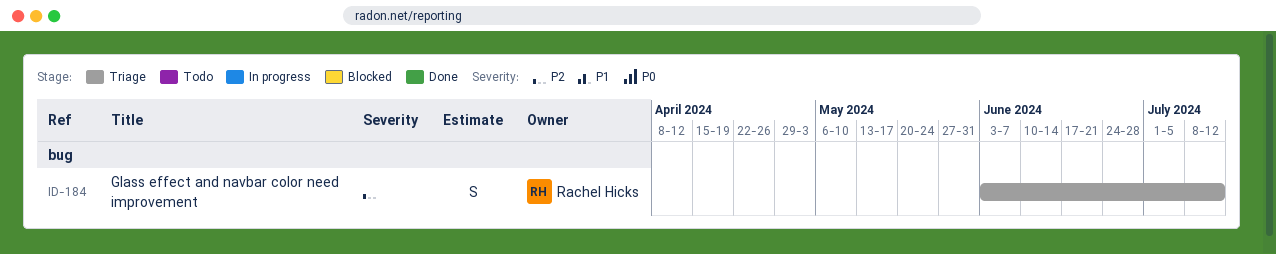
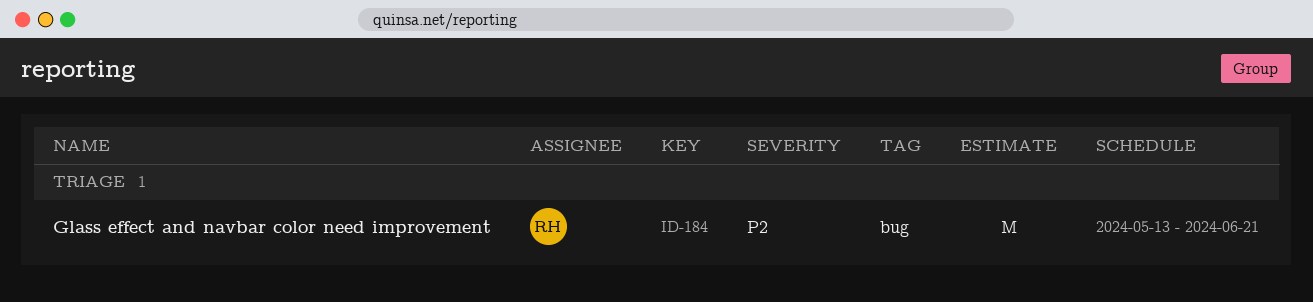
ID-184, estimate: S -> M
ID-184, start: Jun 3 -> May 13
ID-184, due: Jul 12 -> Jun 21

